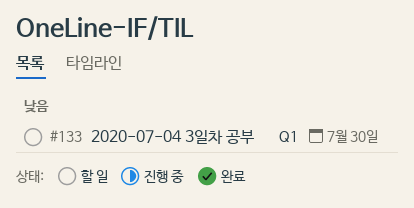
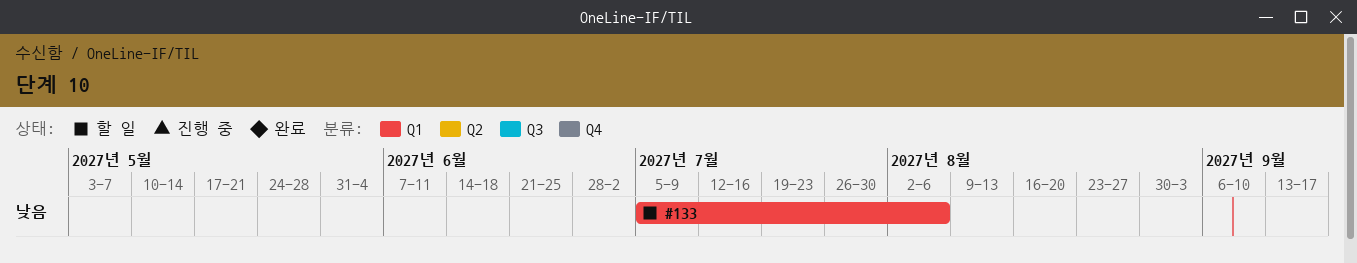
#133, due: Jul 30 -> Aug 6

